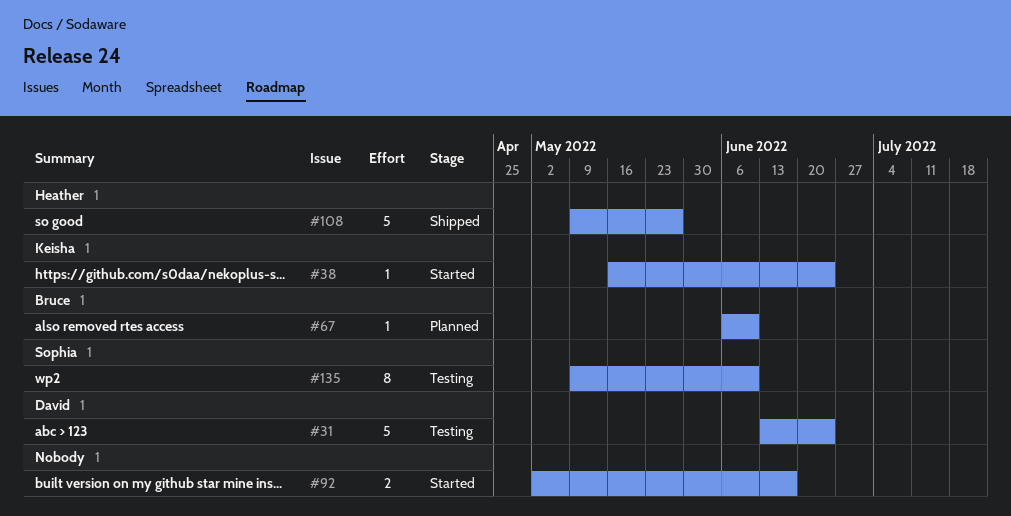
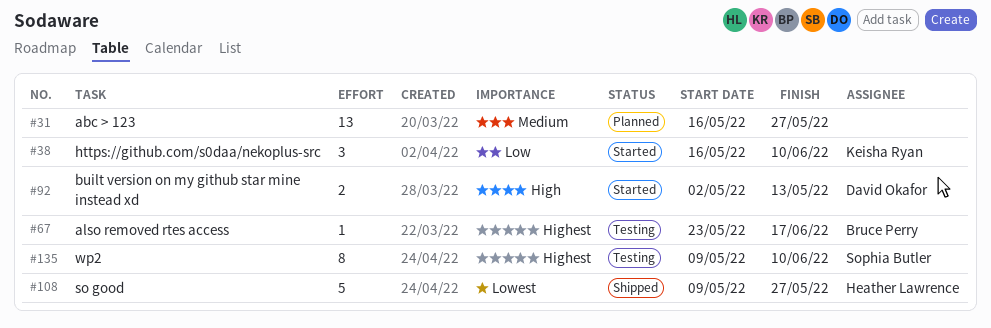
#31, status: Testing -> Planned
#31, owner: David Okafor -> none
#31, estimate: 5 -> 13
#31, start: Jun 13 -> May 16
#31, due: Jun 24 -> May 27
#38, estimate: 1 -> 3
#38, due: Jun 24 -> Jun 10
#67, status: Planned -> Testing
#67, start: Jun 6 -> May 23
#67, due: Jun 10 -> Jun 17
#92, owner: none -> David Okafor
#92, due: Jun 17 -> May 13

